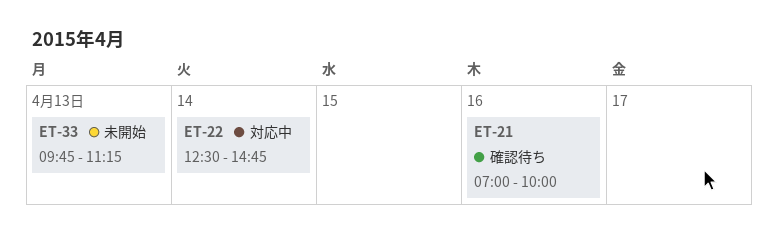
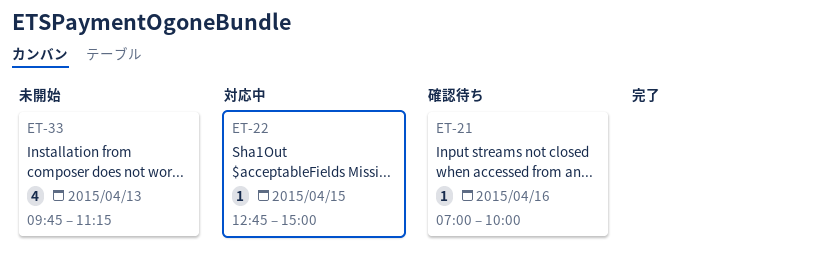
ET-22, day: Apr 14 -> Apr 15
ET-22, begins: 12:30 -> 12:45
ET-22, ends: 14:45 -> 15:00

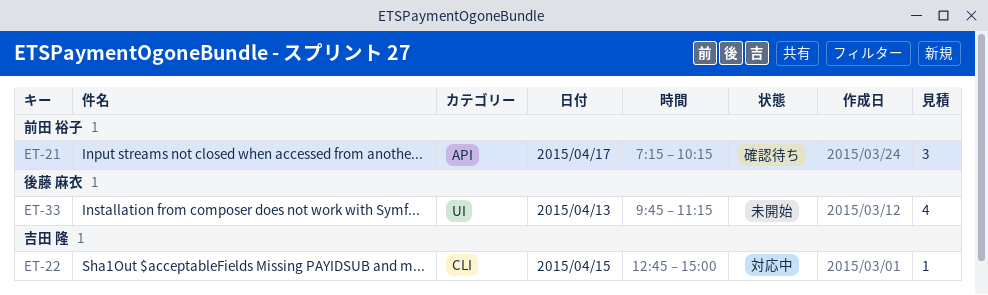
ET-21, estimate: 1 -> 3
ET-21, day: Apr 16 -> Apr 17
ET-21, begins: 07:00 -> 07:15
ET-21, ends: 10:00 -> 10:15

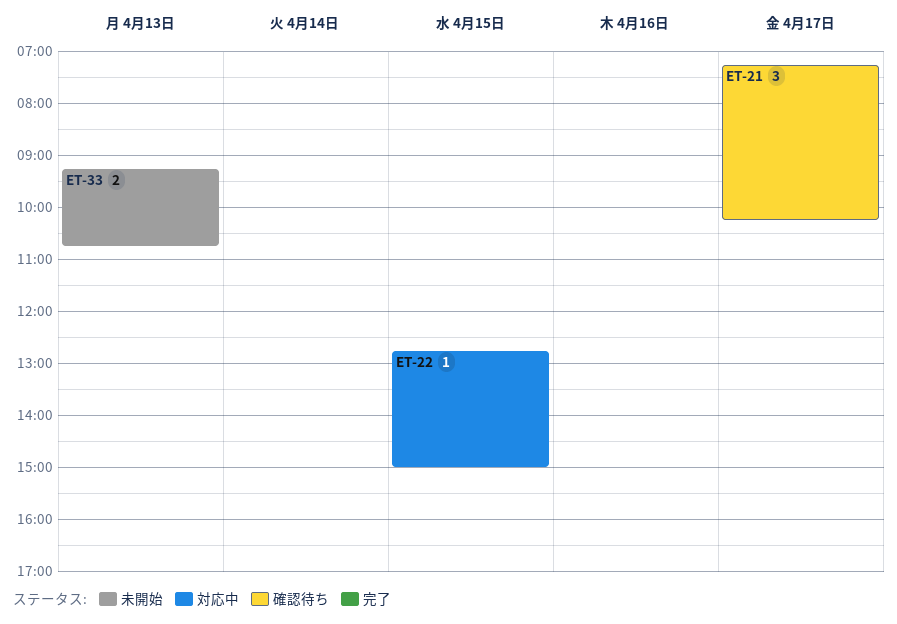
ET-33, estimate: 4 -> 2
ET-33, begins: 09:45 -> 09:15
ET-33, ends: 11:15 -> 10:45

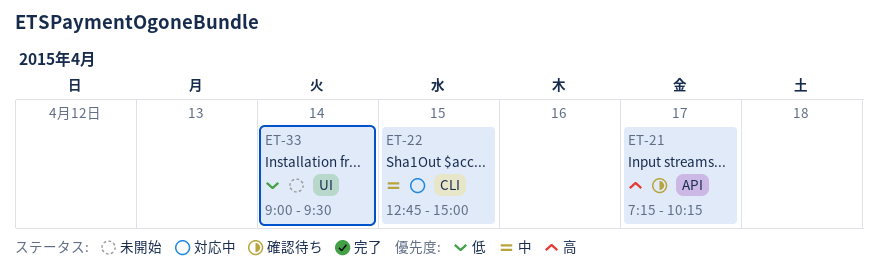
ET-33, day: Apr 13 -> Apr 14
ET-33, begins: 09:15 -> 09:00
ET-33, ends: 10:45 -> 09:30

